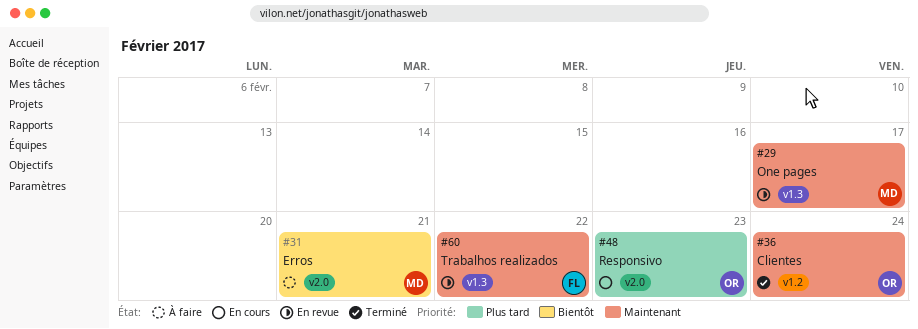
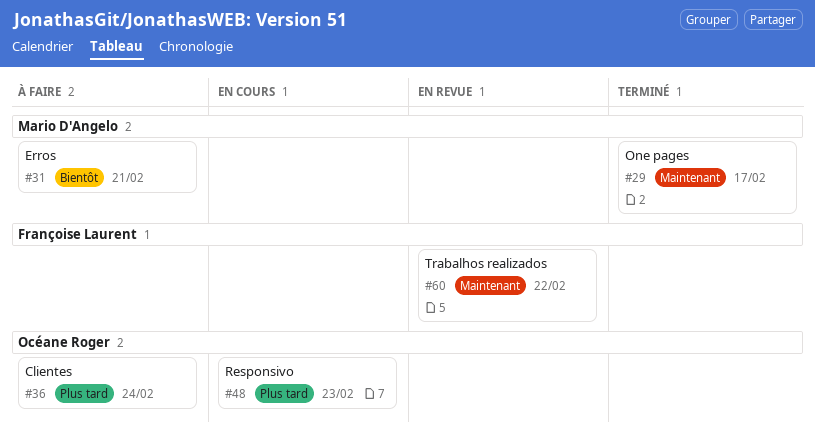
#29, status: En revue -> Terminé
#36, status: Terminé -> À faire
#36, priority: Maintenant -> Plus tard

